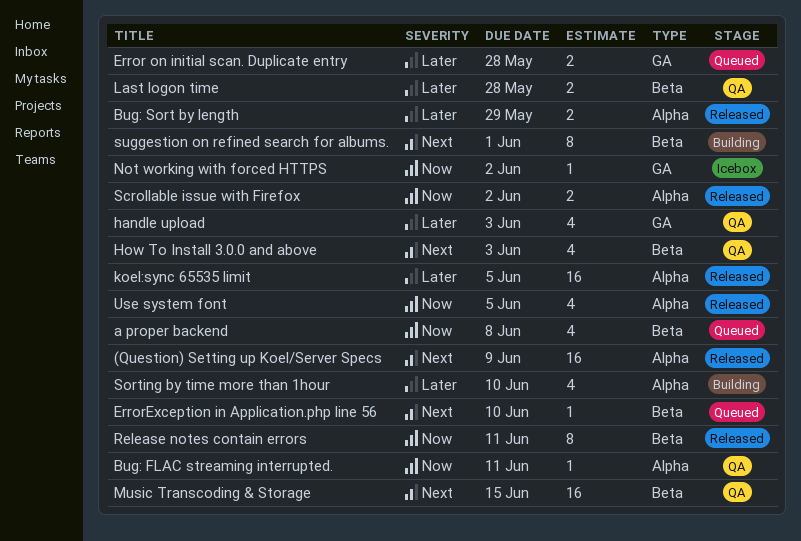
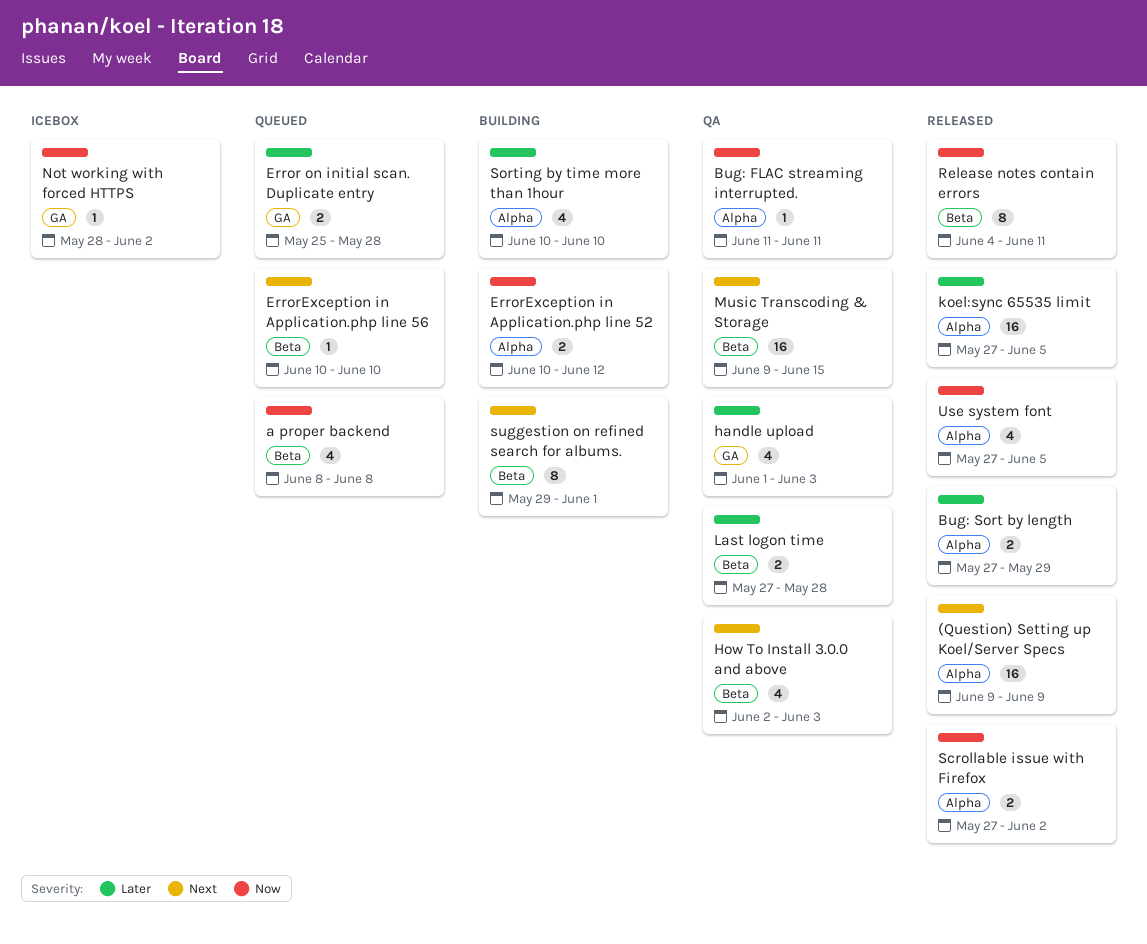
ErrorException in Application.php line 52: none -> present

